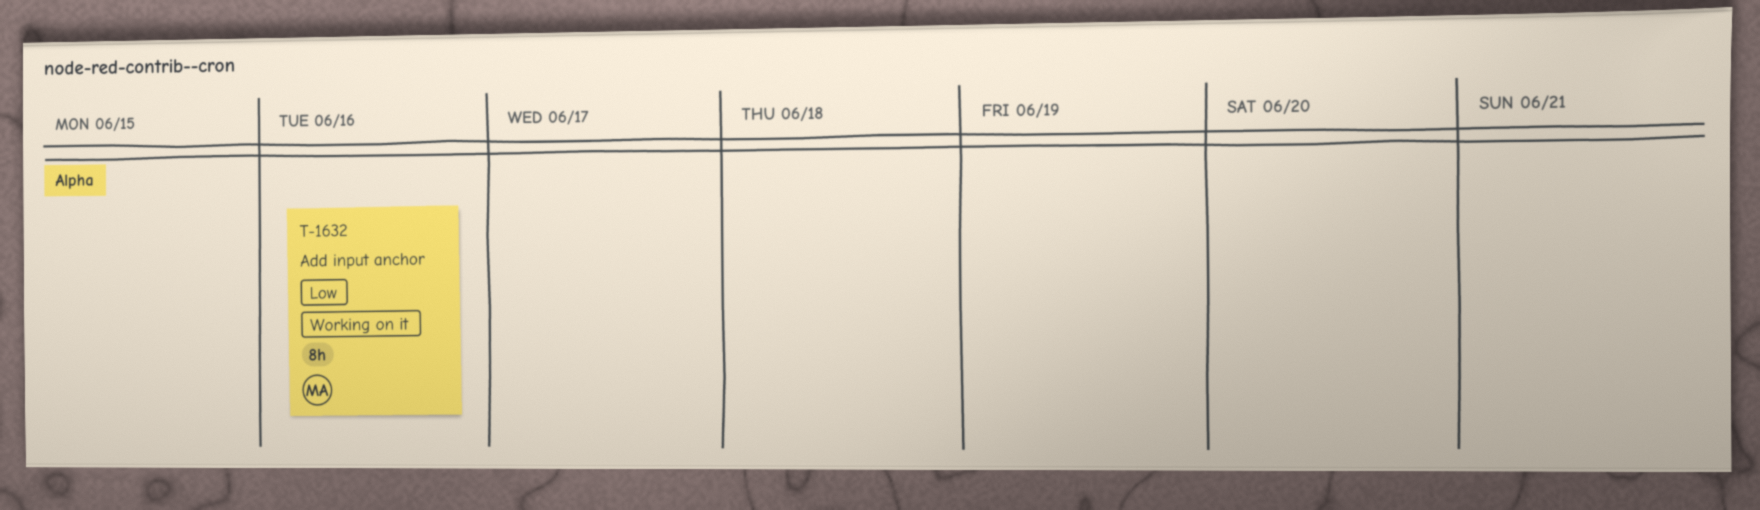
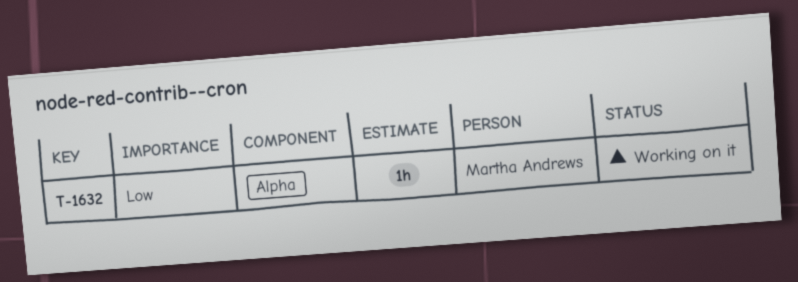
T-1632, estimate: 8h -> 1h

